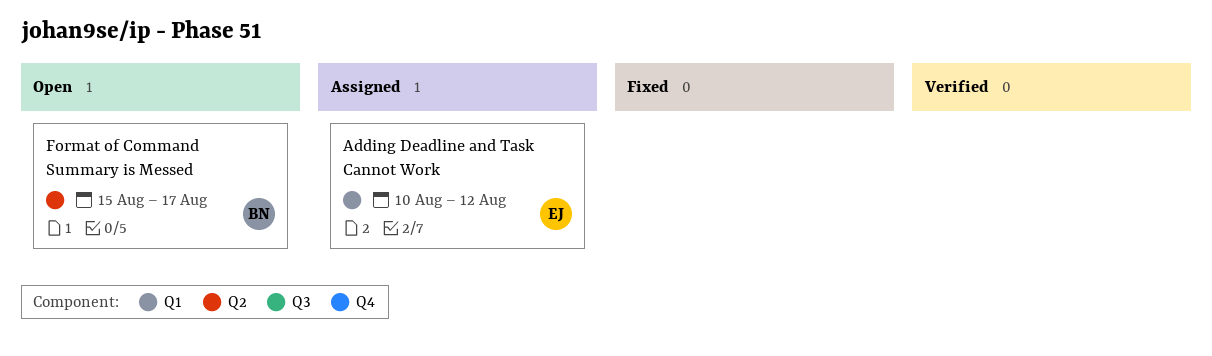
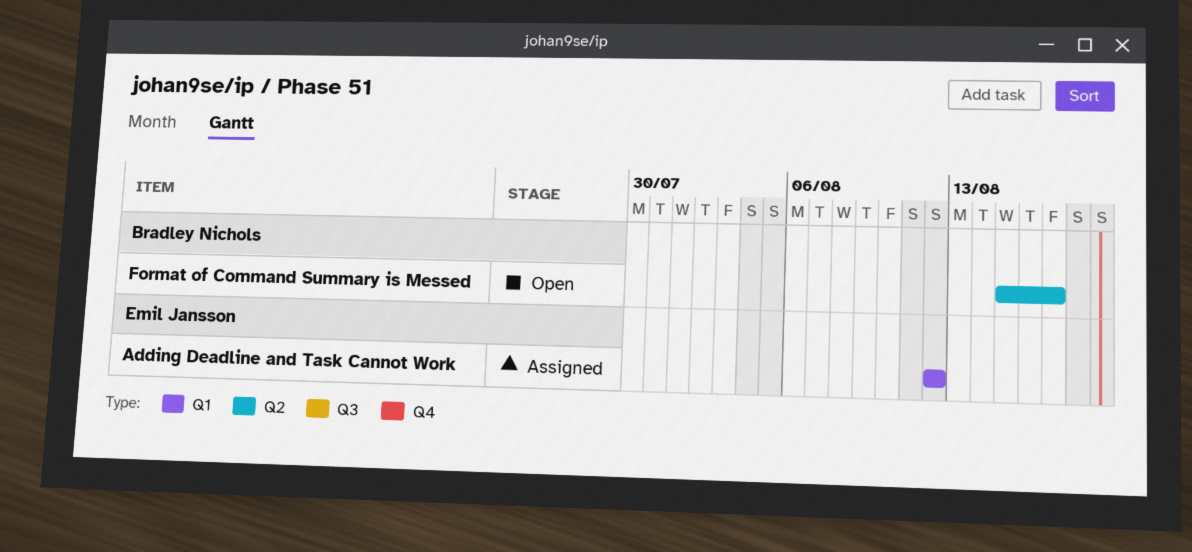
Adding Deadline and Task Cannot Work, start: Aug 10 -> Aug 12

